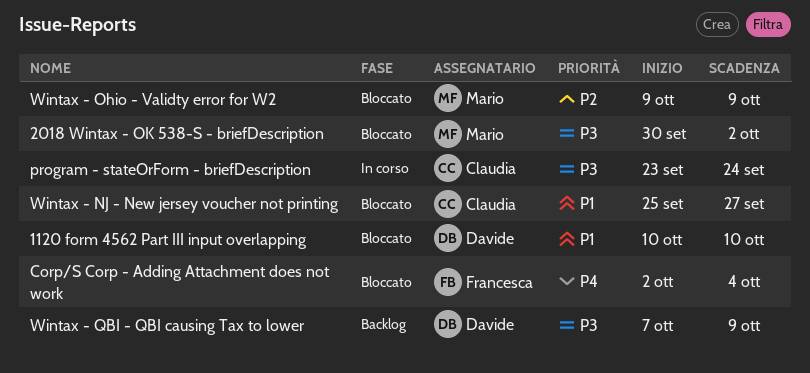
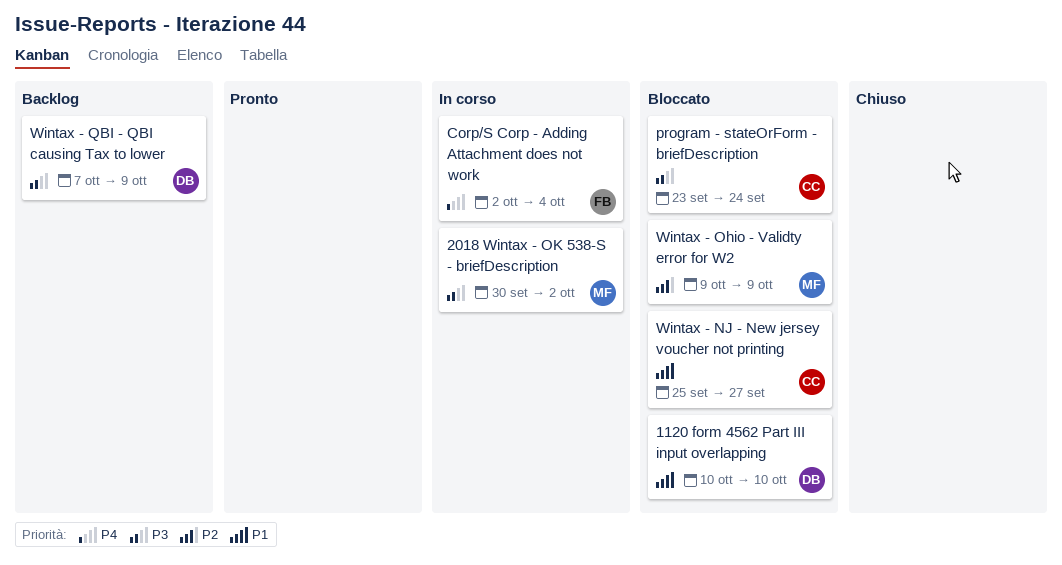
2018 Wintax - OK 538-S - briefDescription, status: Bloccato -> In corso
Corp/S Corp - Adding Attachment does not work, status: Bloccato -> In corso
program - stateOrForm - briefDescription, status: In corso -> Bloccato

